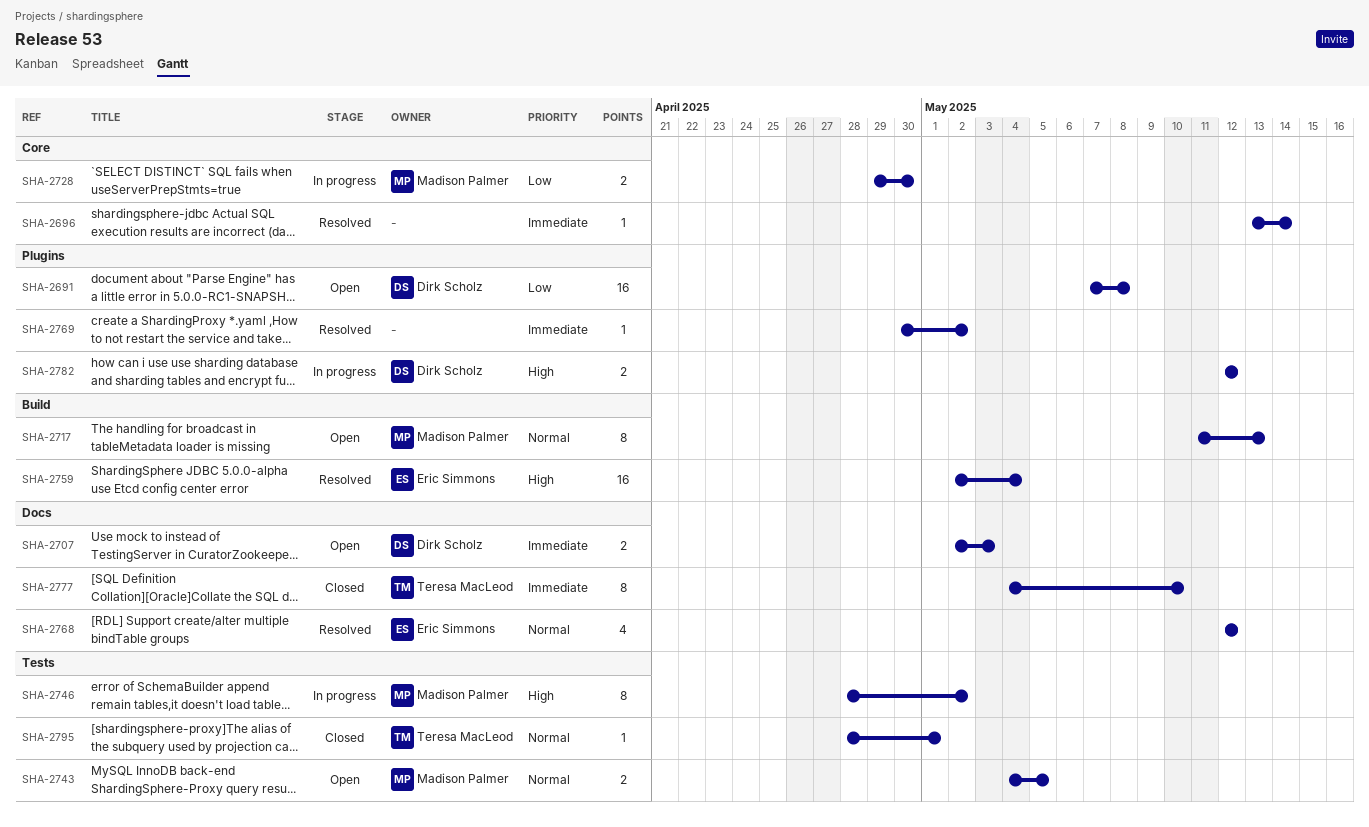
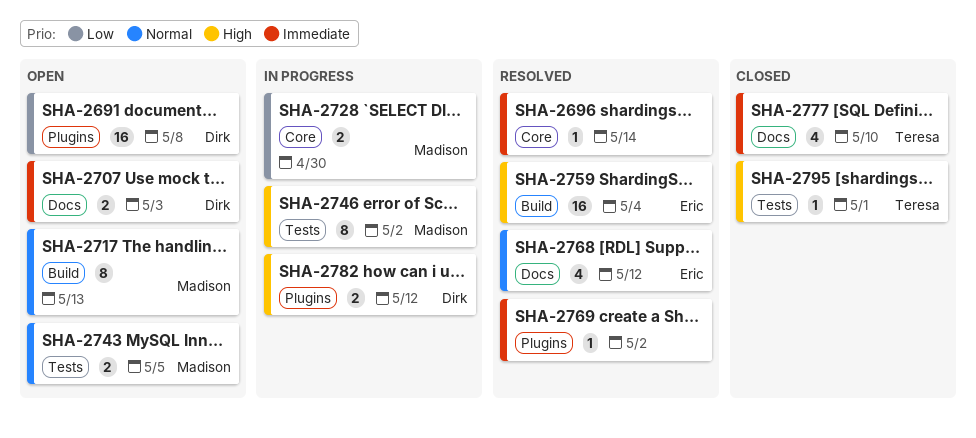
SHA-2777, estimate: 8 -> 4
SHA-2795, priority: Normal -> High

